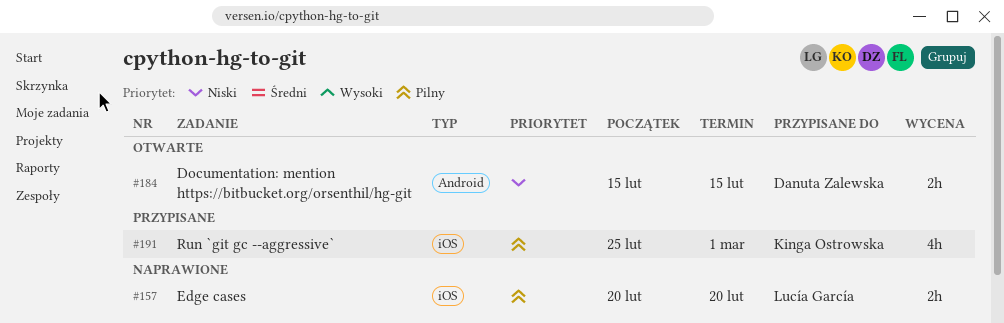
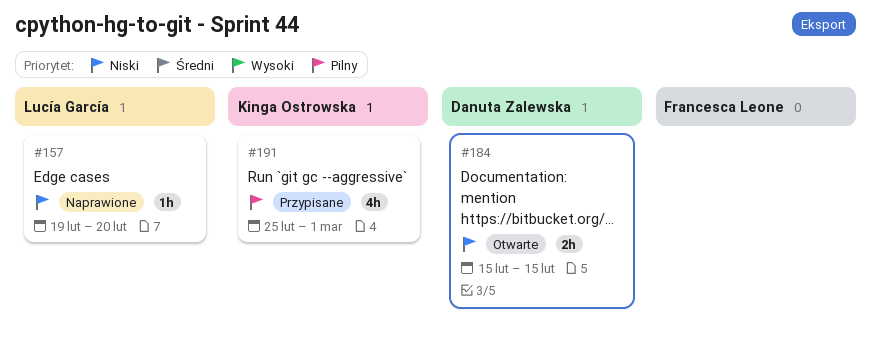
#157, priority: Pilny -> Niski
#157, estimate: 2h -> 1h
#157, start: Feb 20 -> Feb 19

